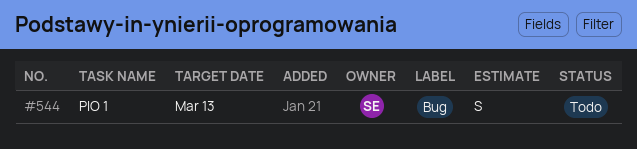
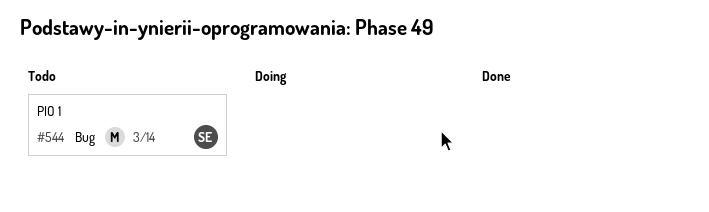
#544, estimate: S -> M
#544, due: Mar 13 -> Mar 14

